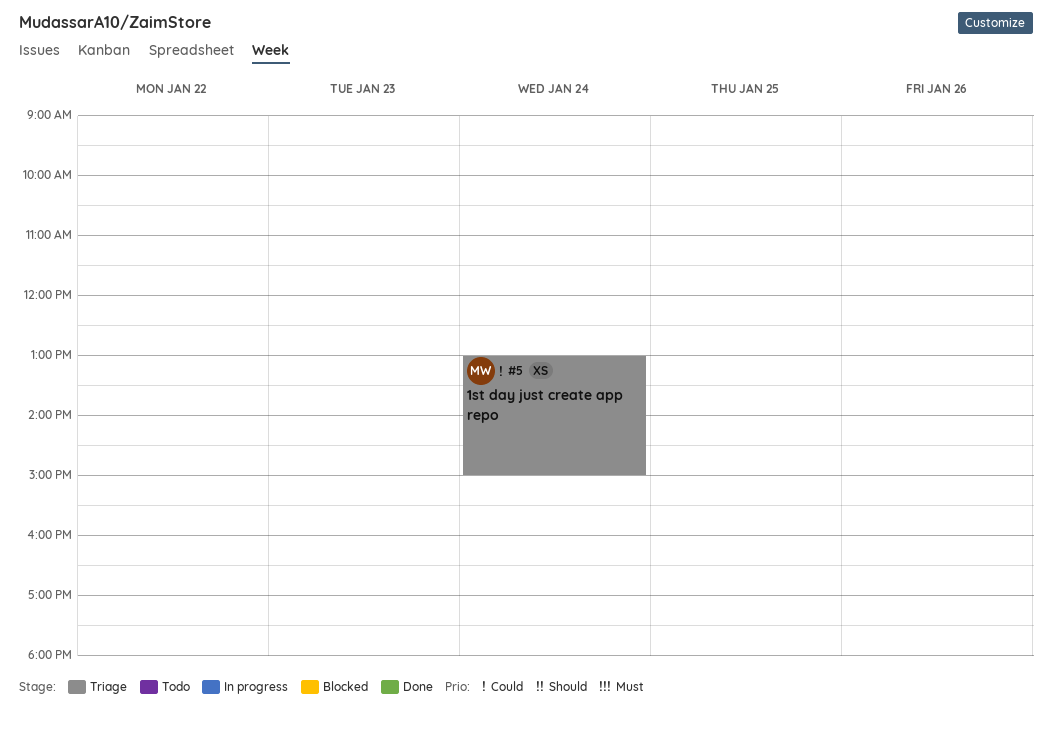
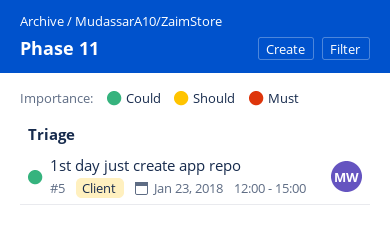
#5, day: Jan 24 -> Jan 23
#5, begins: 13:00 -> 12:00

